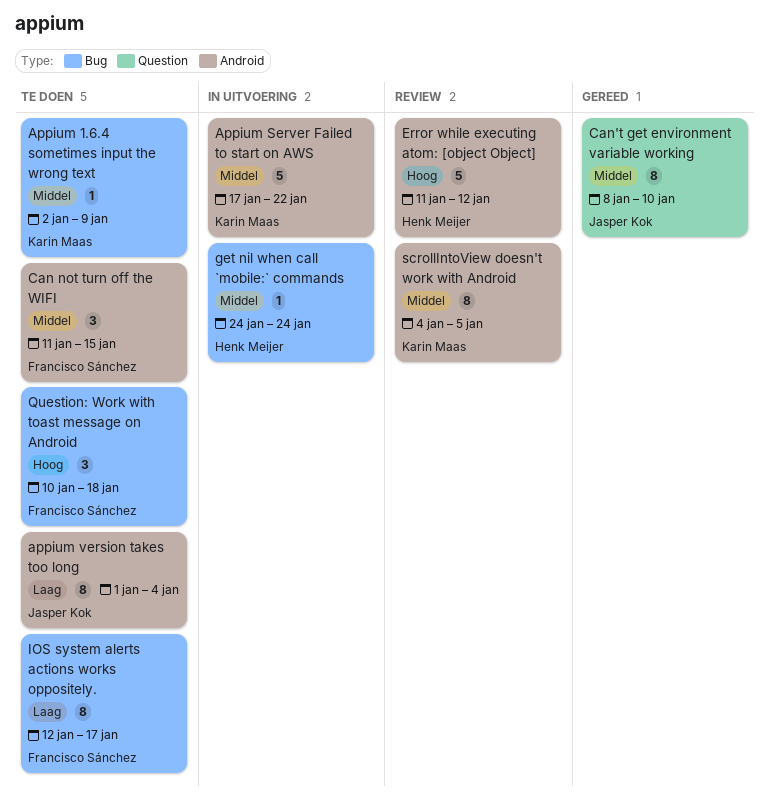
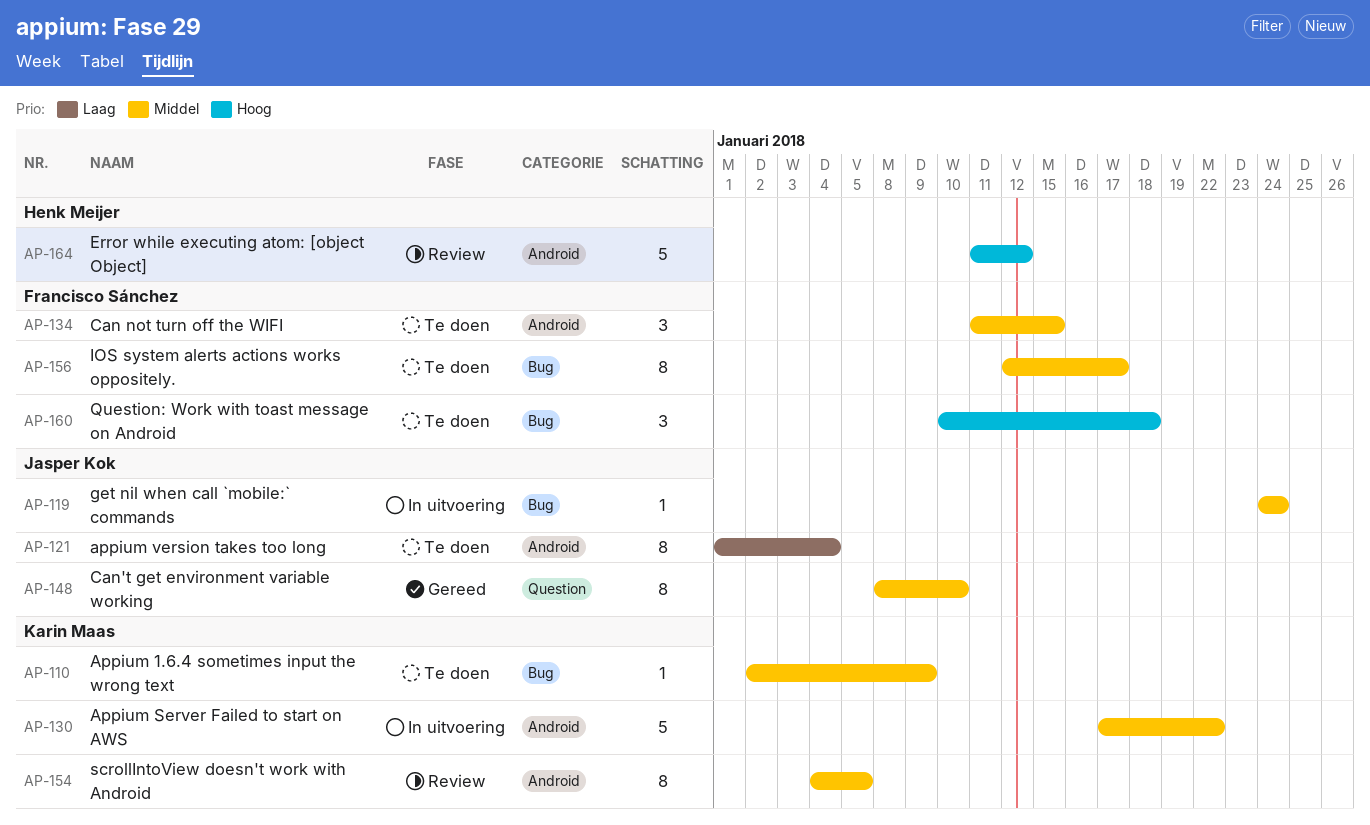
get nil when call `mobile:` commands, owner: Henk Meijer -> Jasper Kok
IOS system alerts actions works oppositely., priority: Laag -> Middel

